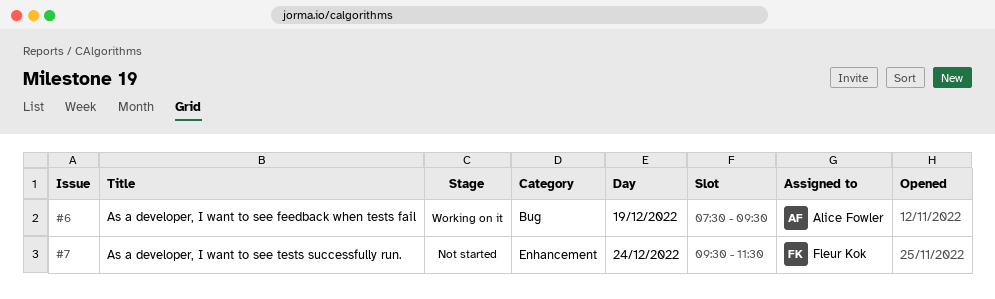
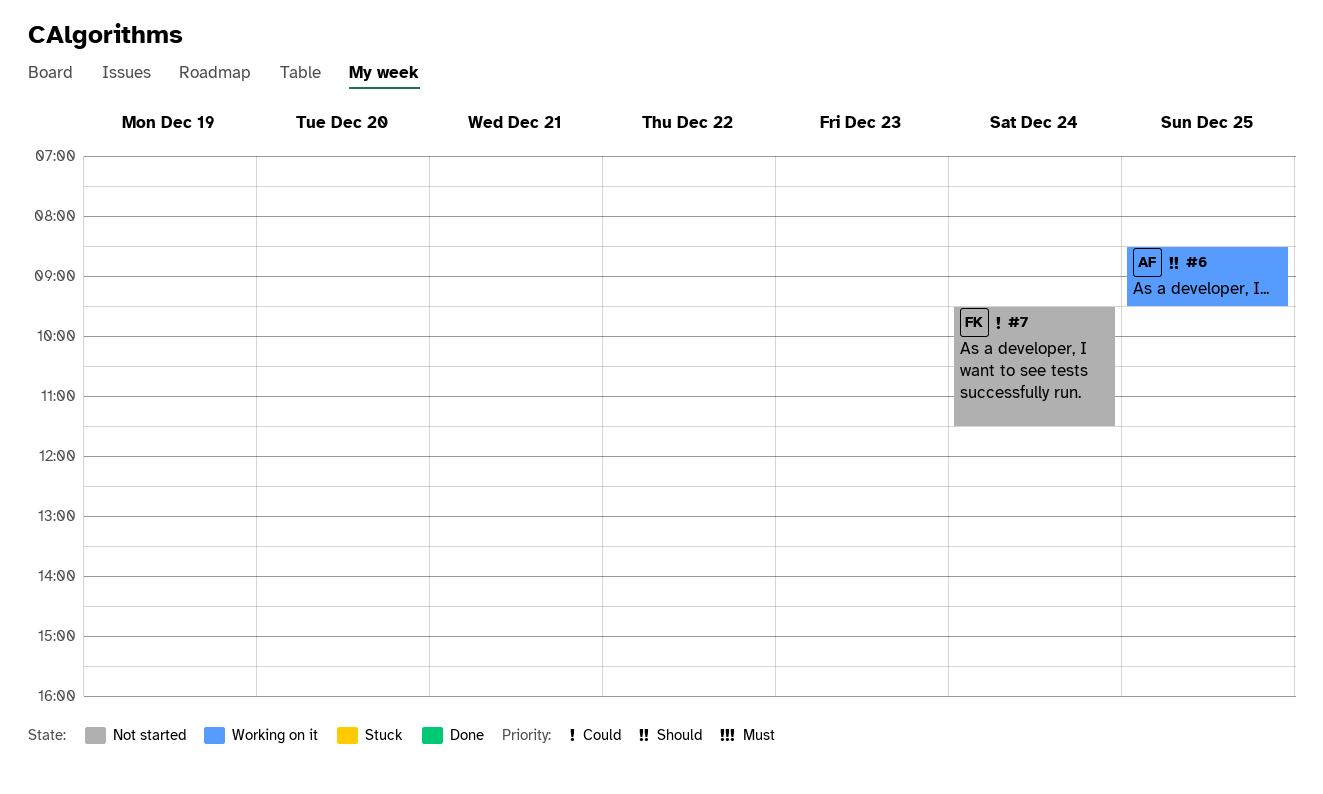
#6, day: Dec 19 -> Dec 25
#6, begins: 07:30 -> 08:30

